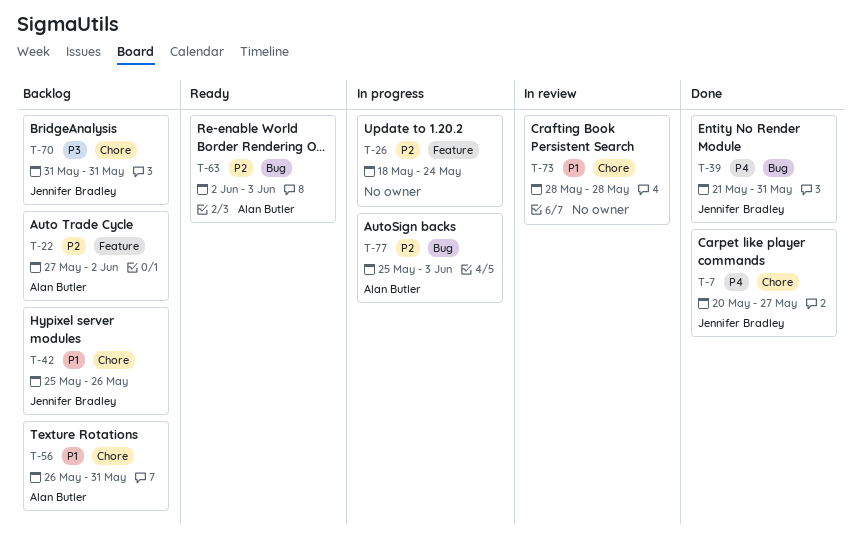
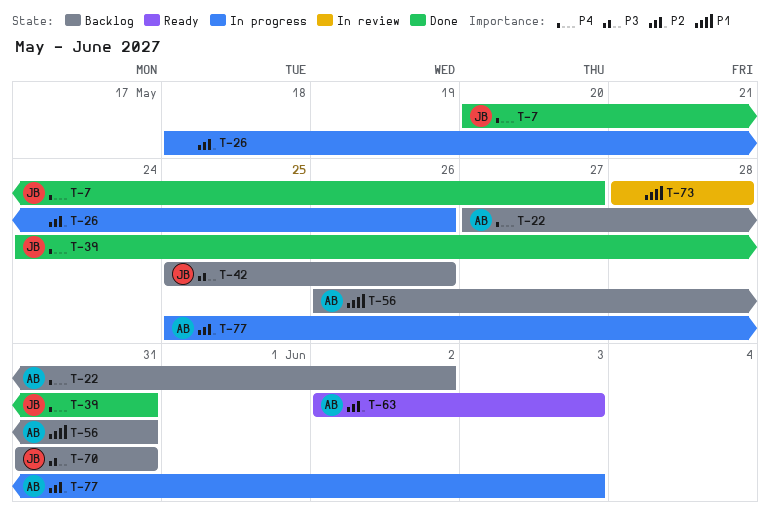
T-22, priority: P2 -> P4
T-26, due: May 24 -> May 26
T-39, start: May 21 -> May 24
T-42, priority: P1 -> P3

